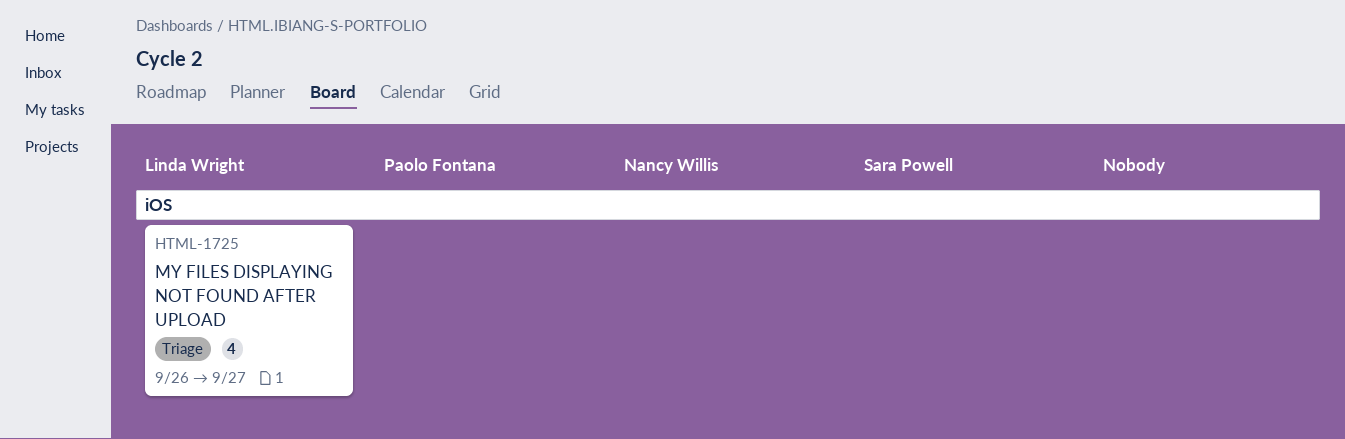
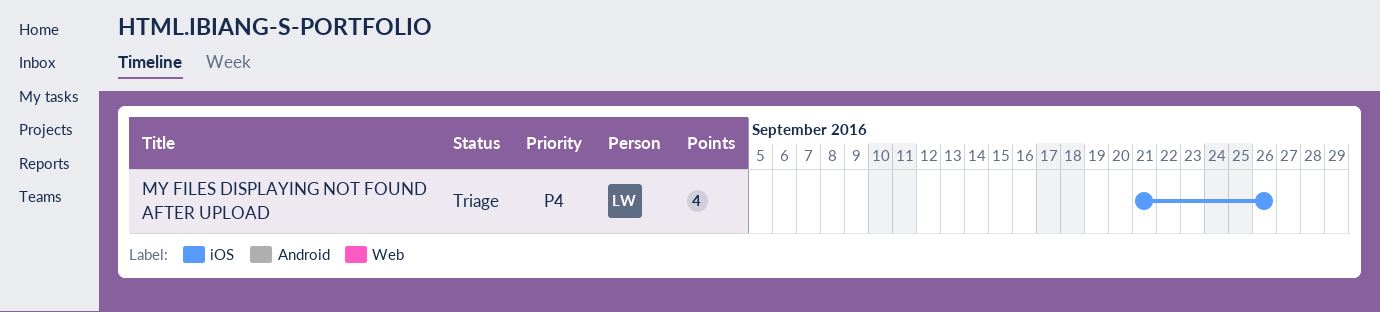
MY FILES DISPLAYING NOT FOUND AFTER UPLOAD, start: Sep 26 -> Sep 21
MY FILES DISPLAYING NOT FOUND AFTER UPLOAD, due: Sep 27 -> Sep 26

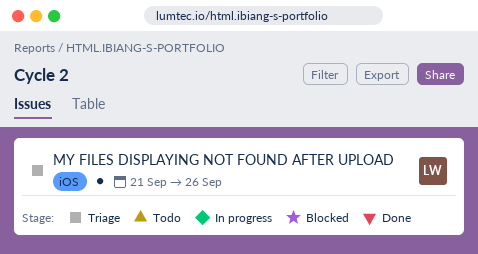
MY FILES DISPLAYING NOT FOUND AFTER UPLOAD, estimate: 4 -> 1

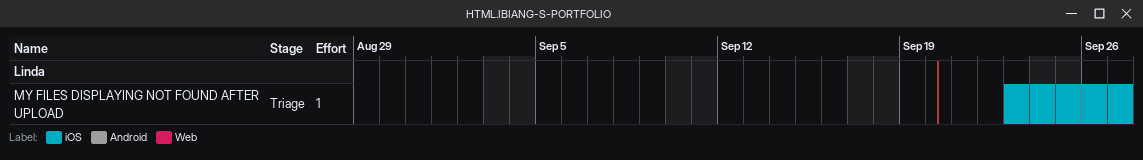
MY FILES DISPLAYING NOT FOUND AFTER UPLOAD, start: Sep 21 -> Sep 23
MY FILES DISPLAYING NOT FOUND AFTER UPLOAD, due: Sep 26 -> Sep 27

